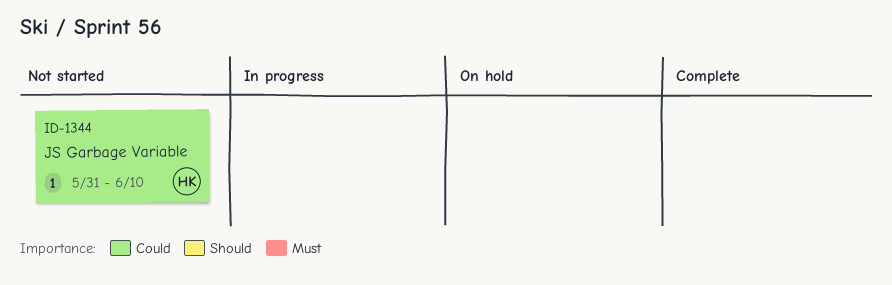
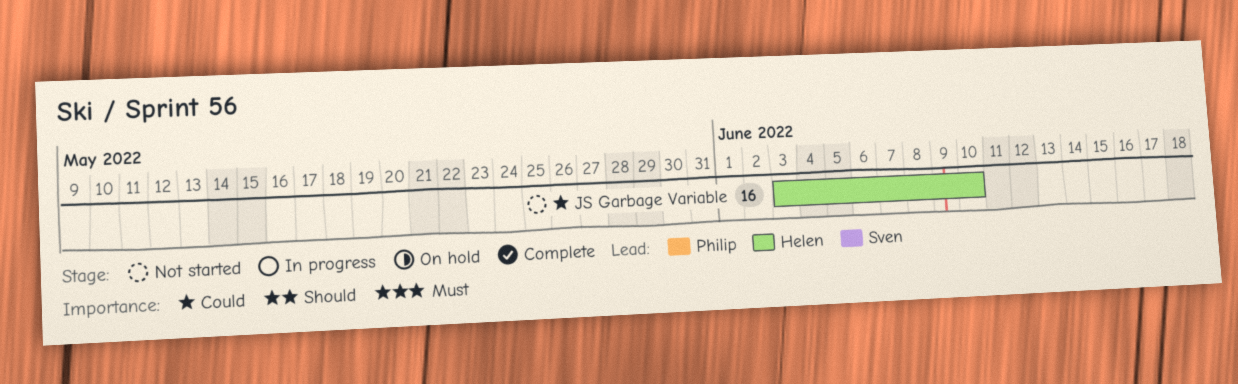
JS Garbage Variable, estimate: 1 -> 16
JS Garbage Variable, start: May 31 -> Jun 3

